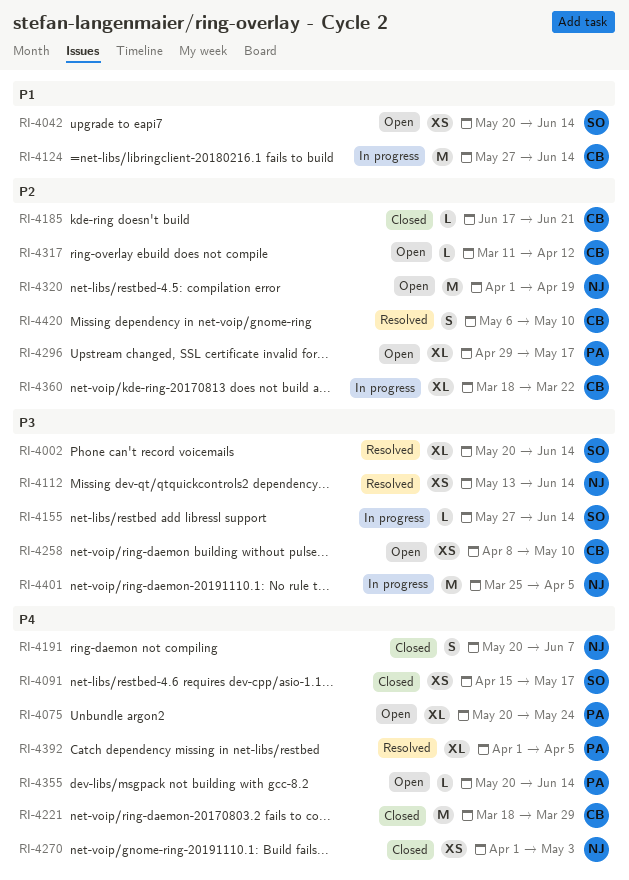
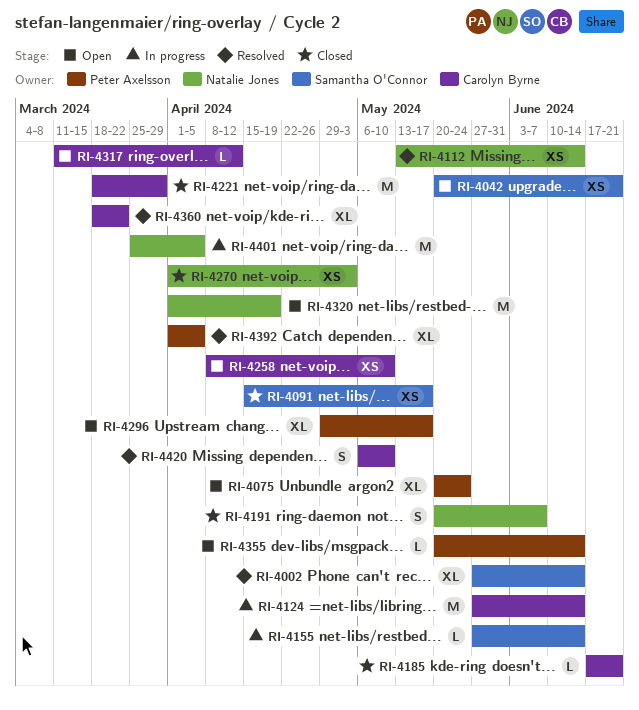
RI-4002, start: May 20 -> May 27
RI-4042, due: Jun 14 -> Jun 21
RI-4360, status: In progress -> Resolved

